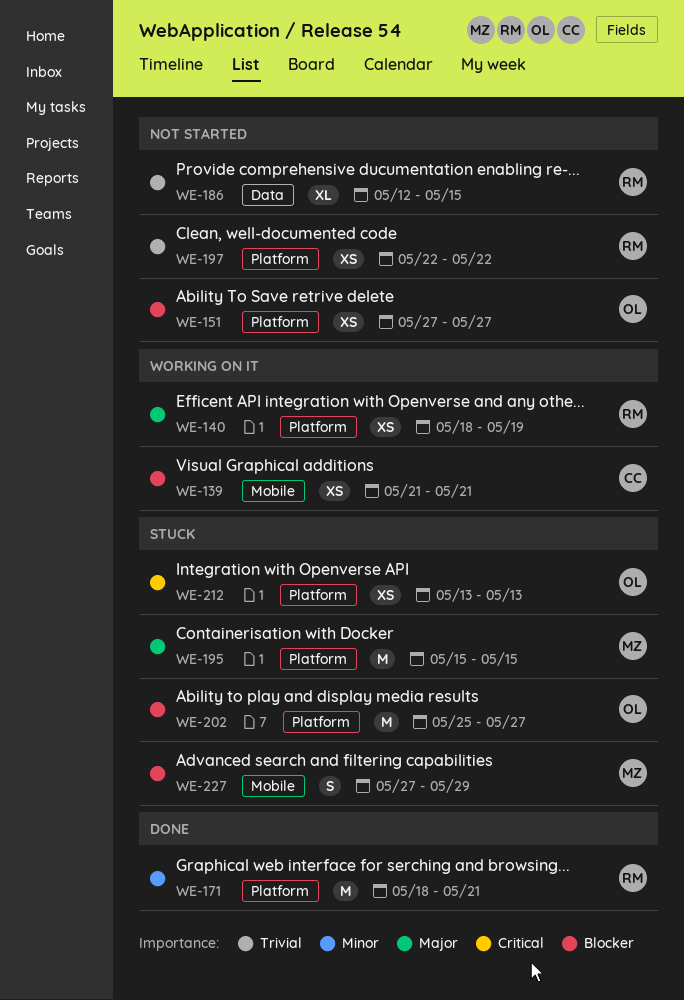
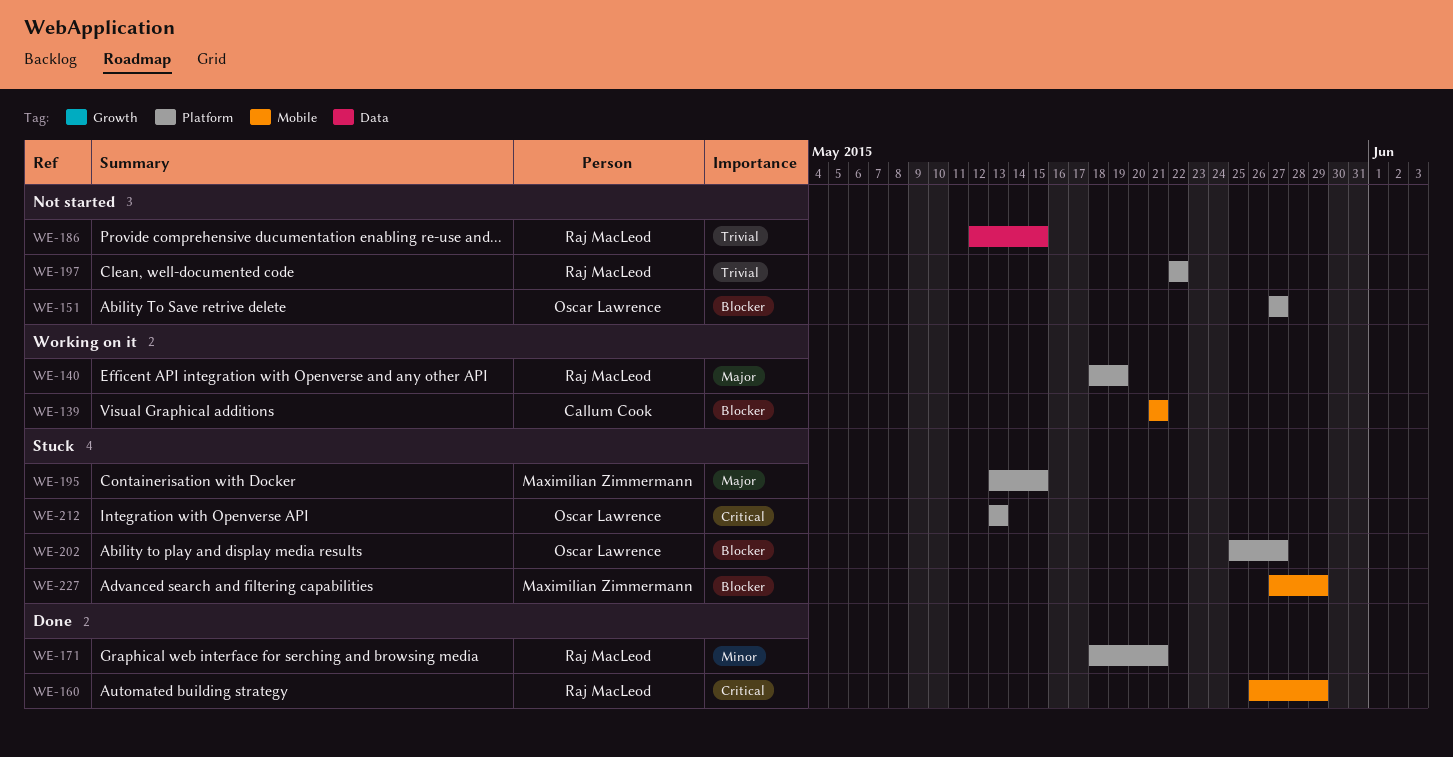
WE-160: none -> present
WE-195, start: May 15 -> May 13

